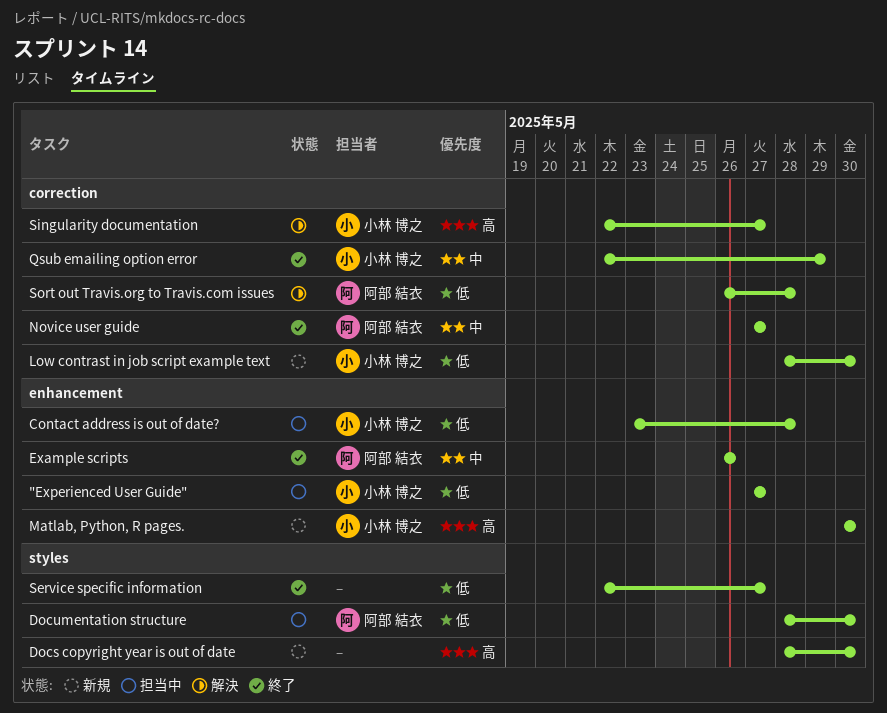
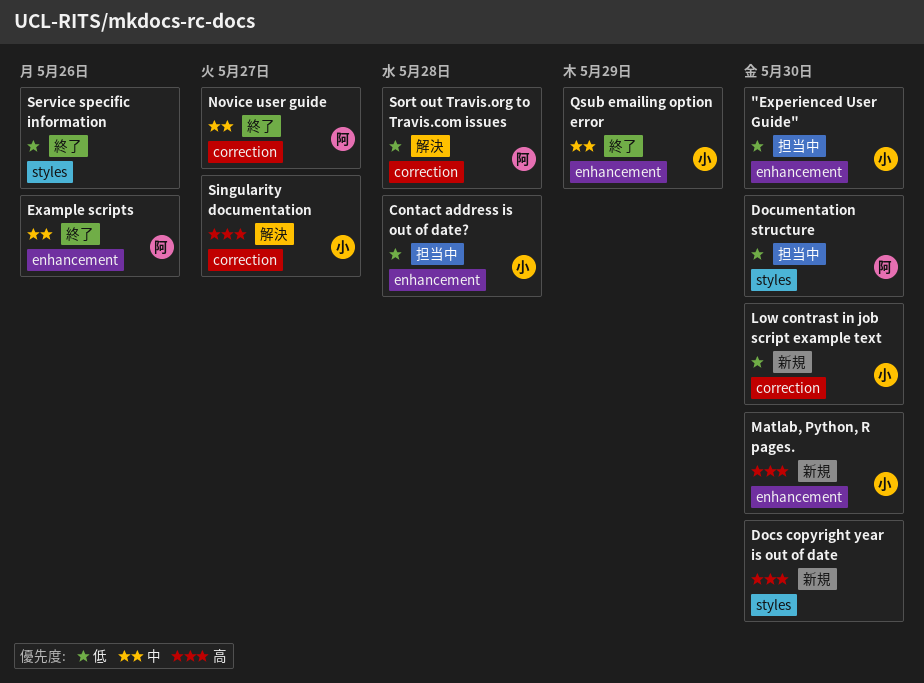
"Experienced User Guide", due: May 27 -> May 30
Qsub emailing option error, label: correction -> enhancement
Service specific information, due: May 27 -> May 26

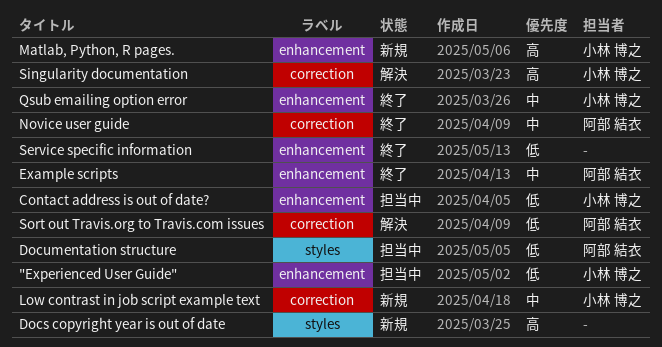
Low contrast in job script example text, priority: 低 -> 中
Service specific information, label: styles -> enhancement

